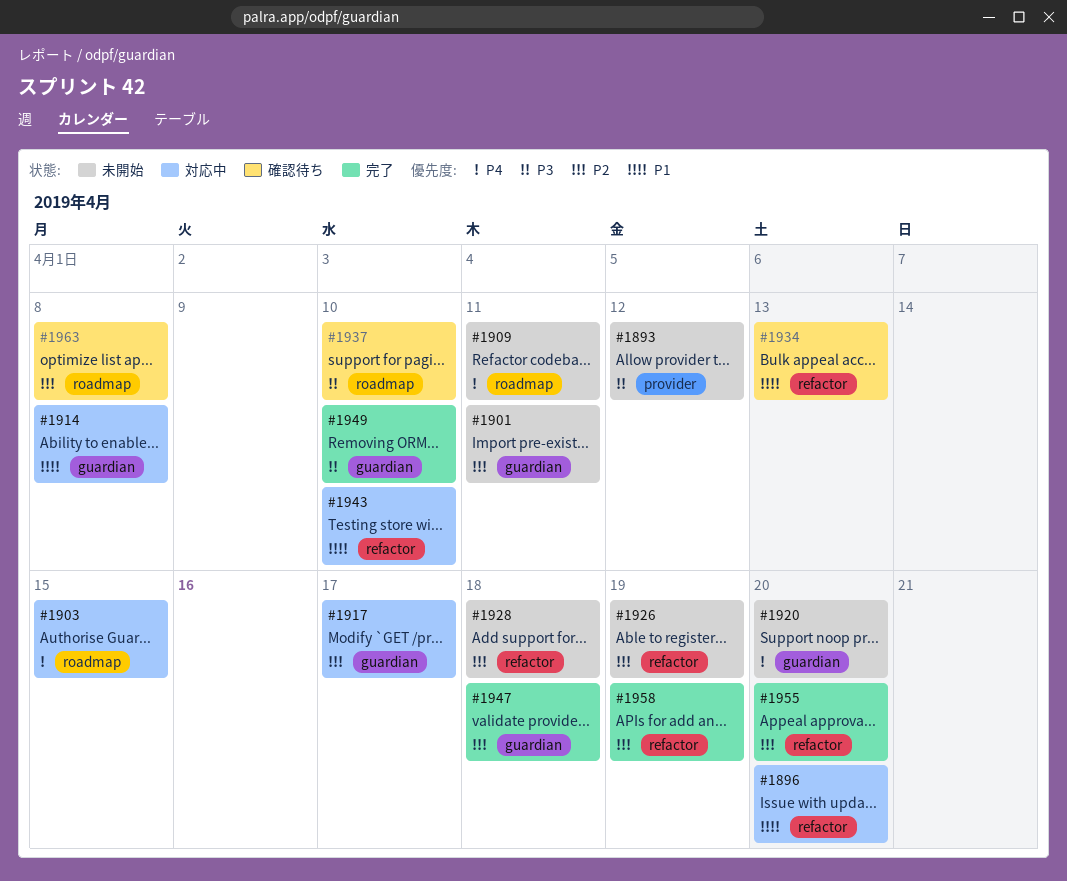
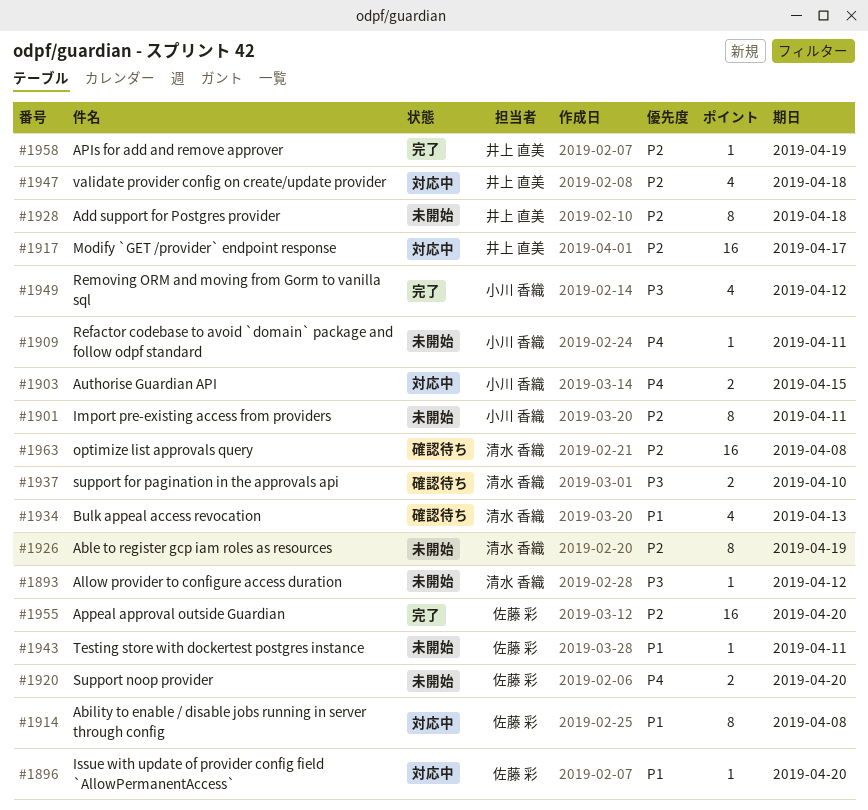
#1943, status: 対応中 -> 未開始
#1943, due: Apr 10 -> Apr 11
#1947, status: 完了 -> 対応中
#1949, due: Apr 10 -> Apr 12

